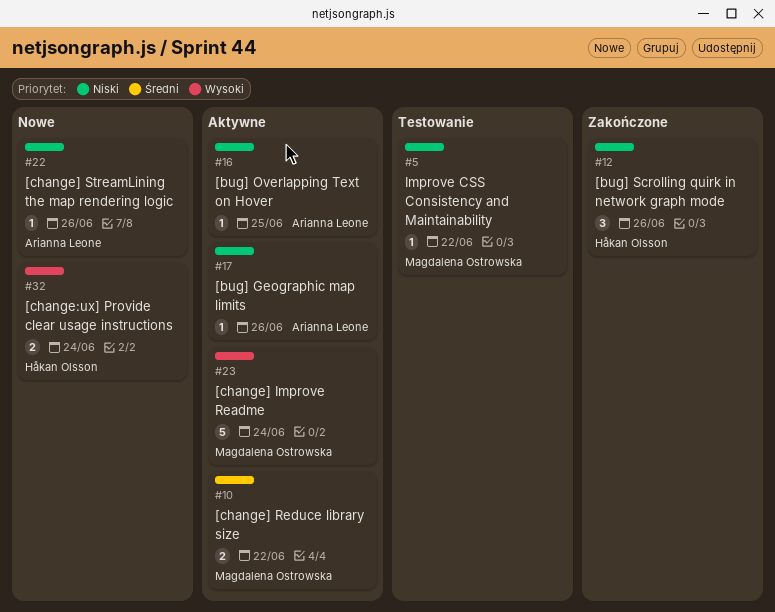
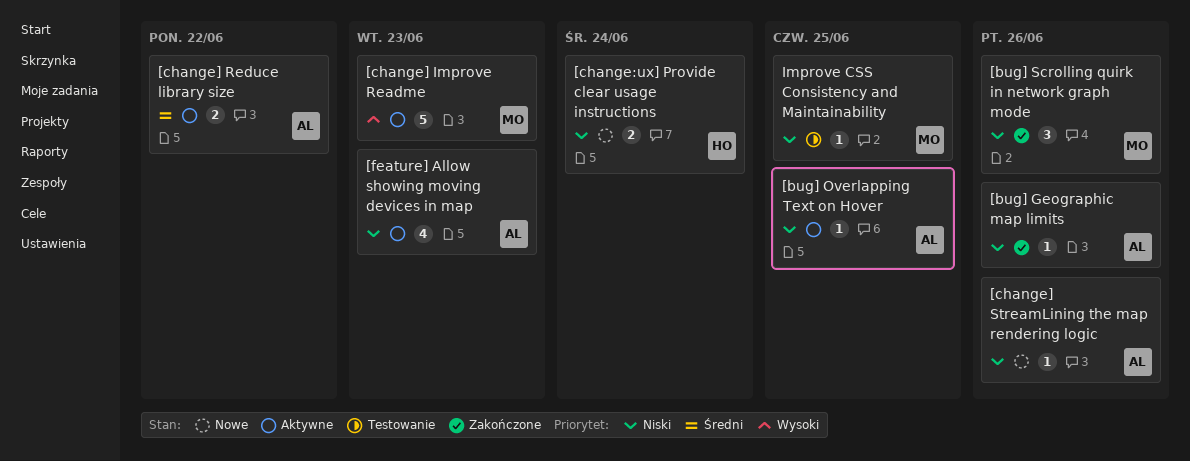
[bug] Geographic map limits, status: Aktywne -> Zakończone
[bug] Scrolling quirk in network graph mode, owner: Håkan Olsson -> Magdalena Ostrowska
[change:ux] Provide clear usage instructions, priority: Wysoki -> Niski
[change] Improve Readme, due: Jun 24 -> Jun 23
[change] Reduce library size, owner: Magdalena Ostrowska -> Arianna Leone
[feature] Allow showing moving devices in map: none -> present
Improve CSS Consistency and Maintainability, due: Jun 22 -> Jun 25

